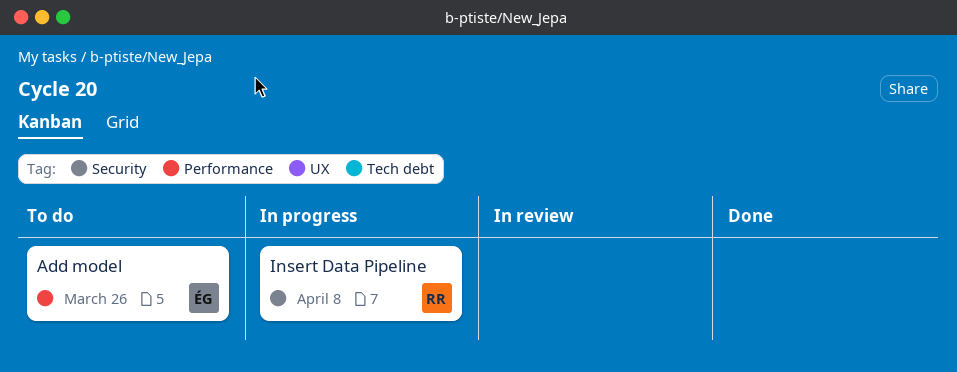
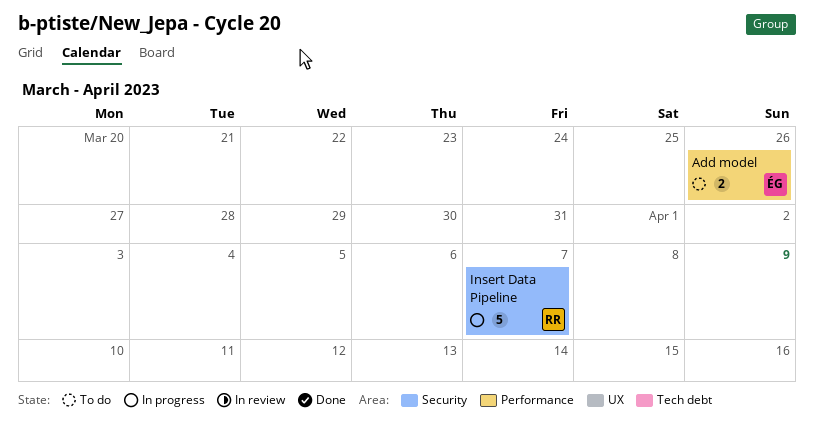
Insert Data Pipeline, due: Apr 8 -> Apr 7

